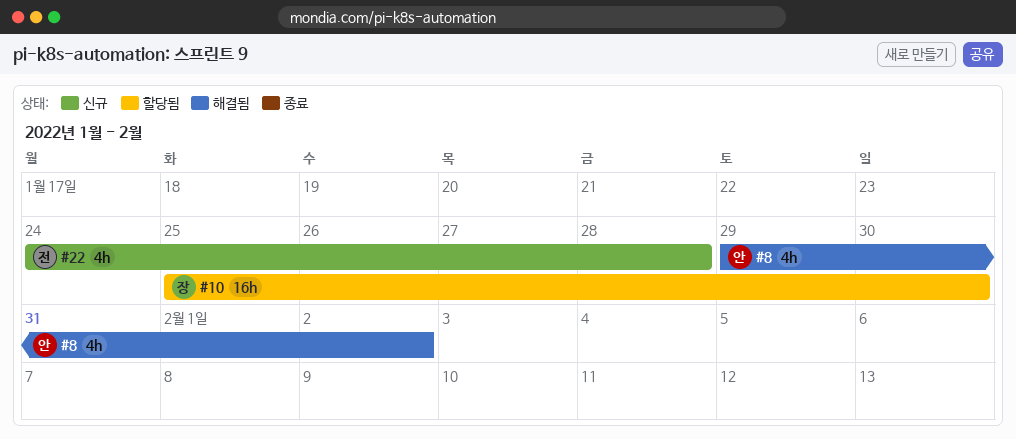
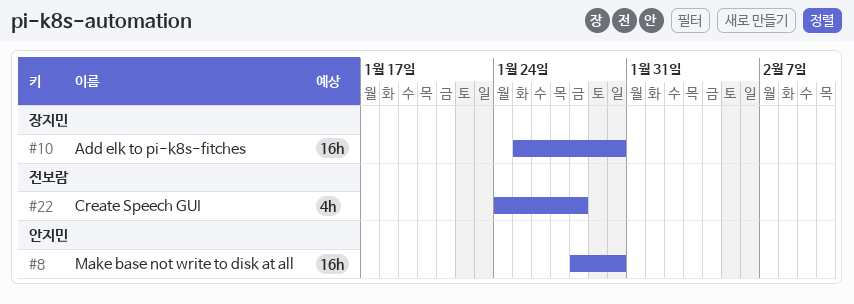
#8, estimate: 4h -> 16h
#8, start: Jan 29 -> Jan 28
#8, due: Feb 2 -> Jan 30

